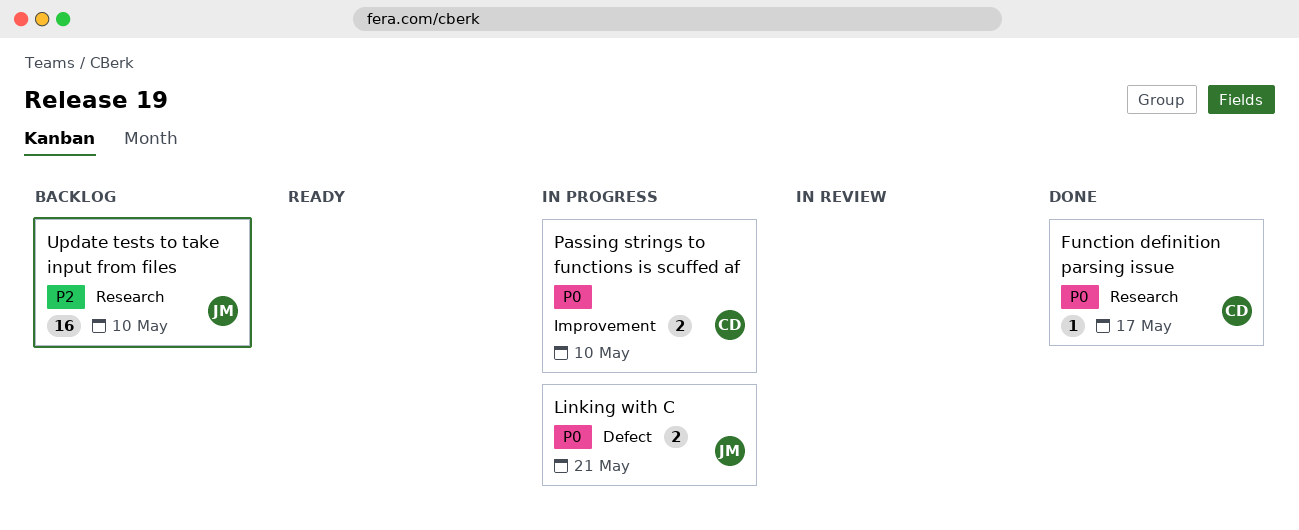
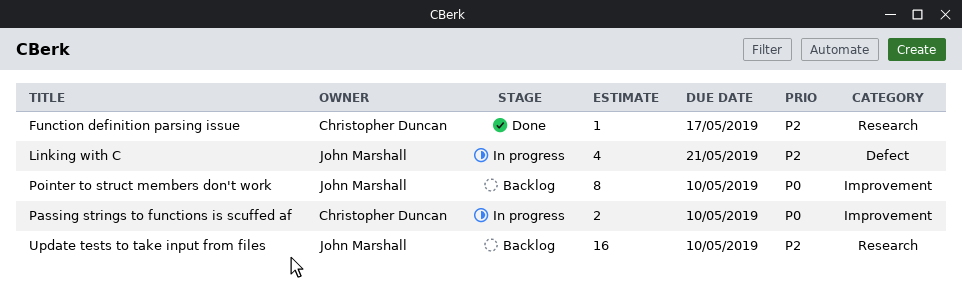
Function definition parsing issue, priority: P0 -> P2
Linking with C, priority: P0 -> P2
Linking with C, estimate: 2 -> 4
Pointer to struct members don't work: none -> present

